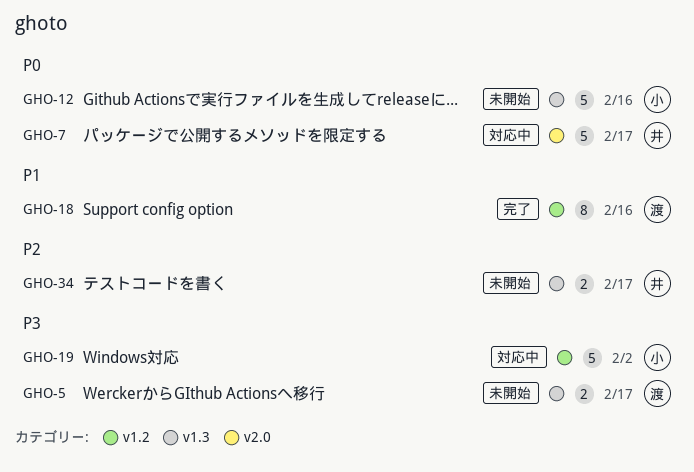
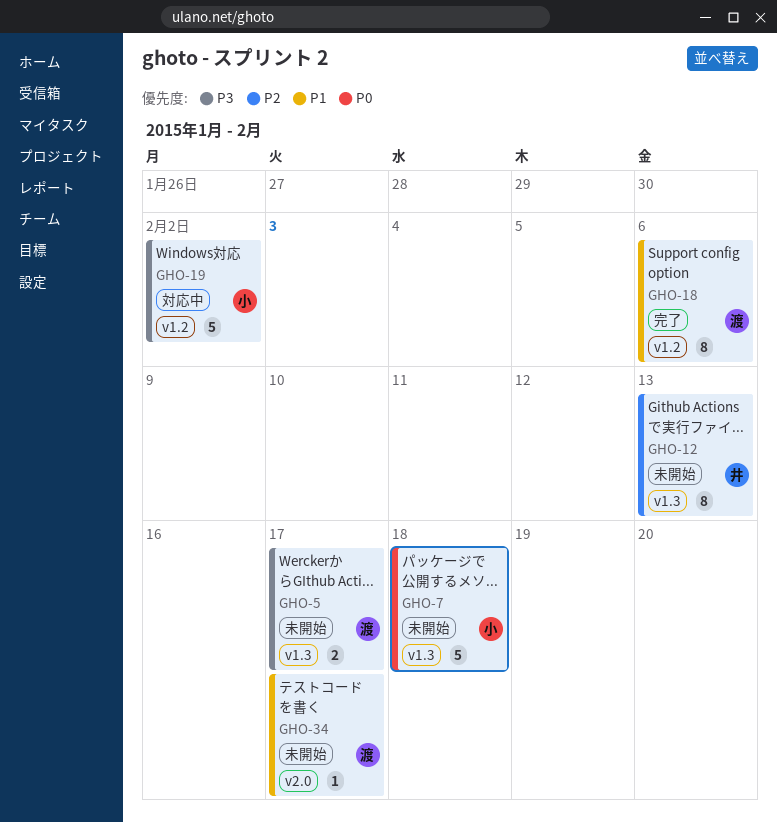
GHO-7, status: 対応中 -> 未開始
GHO-7, owner: 井 -> 小
GHO-7, label: v2.0 -> v1.3
GHO-7, due: Feb 17 -> Feb 18
GHO-12, owner: 小 -> 井
GHO-12, priority: P0 -> P2
GHO-12, estimate: 5 -> 8
GHO-12, due: Feb 16 -> Feb 13
GHO-18, due: Feb 16 -> Feb 6
GHO-34, owner: 井 -> 渡
GHO-34, priority: P2 -> P1
GHO-34, label: v1.3 -> v2.0
GHO-34, estimate: 2 -> 1

